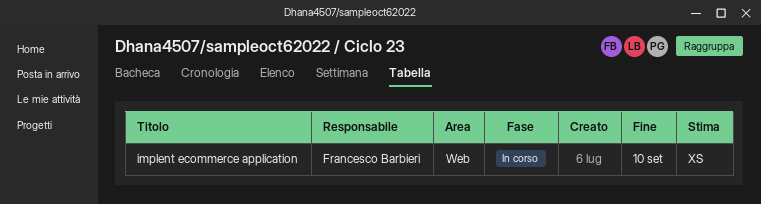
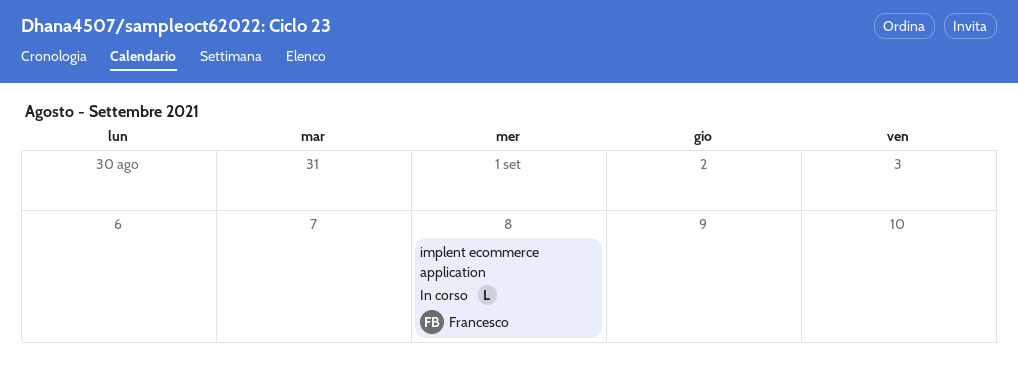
implent ecommerce application, estimate: XS -> L
implent ecommerce application, due: Sep 10 -> Sep 8

